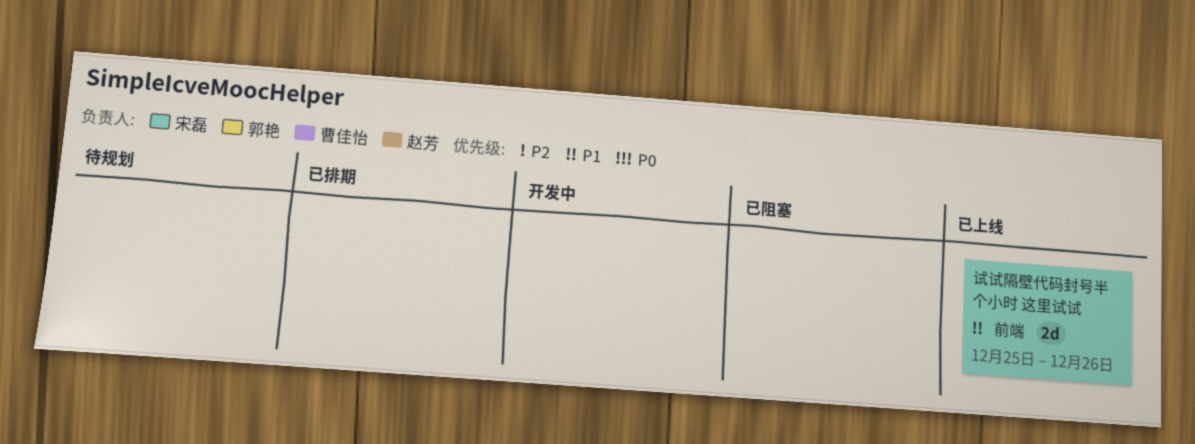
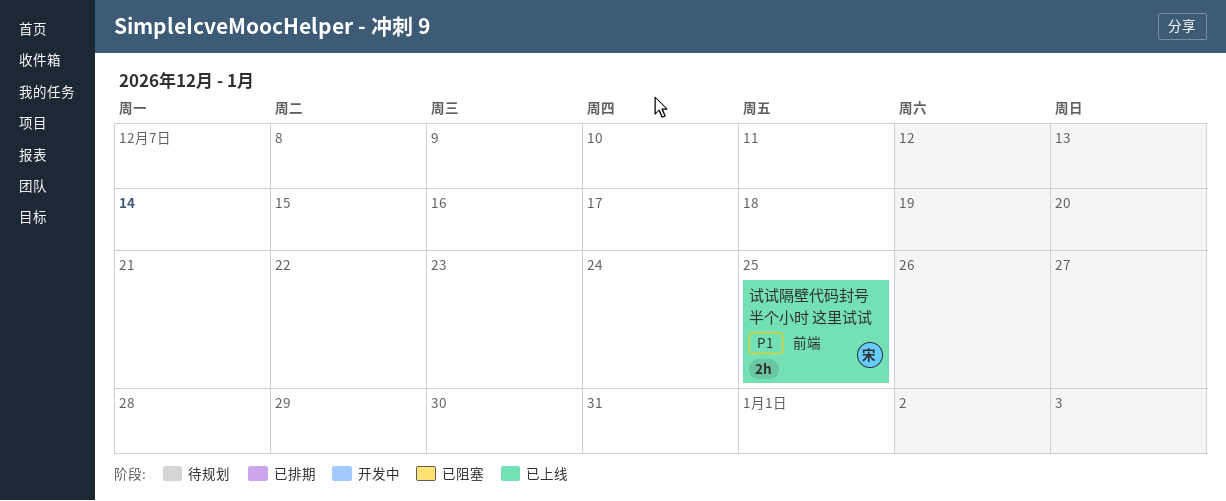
试试隔壁代码封号半个小时 这里试试, estimate: 2d -> 2h
试试隔壁代码封号半个小时 这里试试, due: Dec 26 -> Dec 25

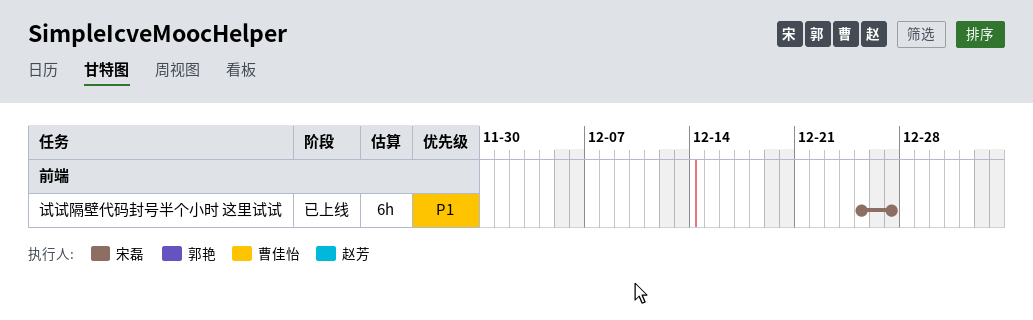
试试隔壁代码封号半个小时 这里试试, estimate: 2h -> 6h
试试隔壁代码封号半个小时 这里试试, due: Dec 25 -> Dec 27

